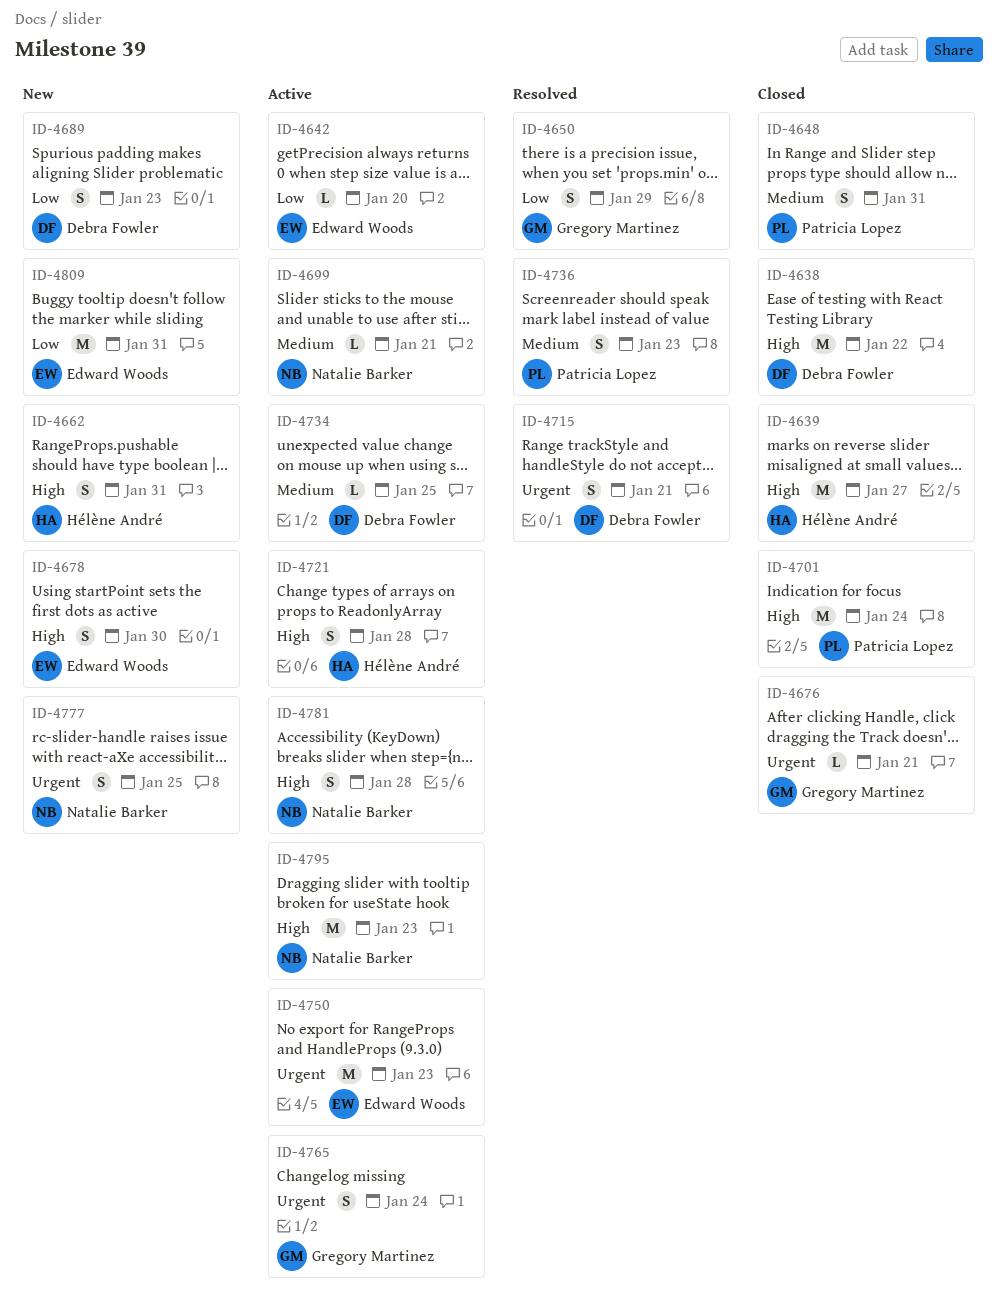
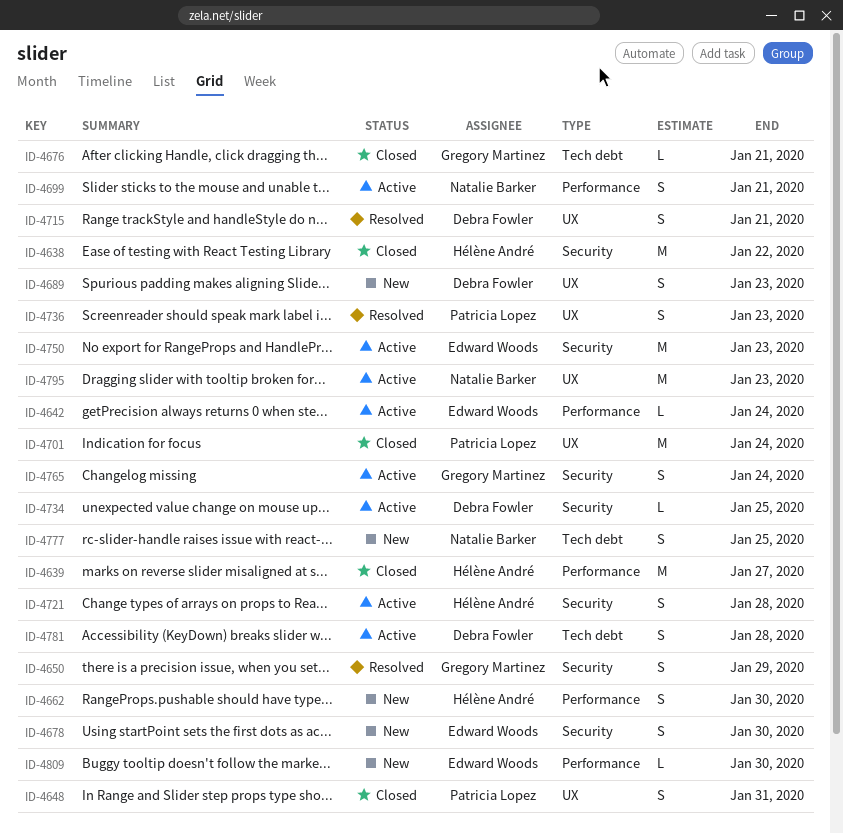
ID-4638, owner: Debra Fowler -> Hélène André
ID-4642, due: Jan 20 -> Jan 24
ID-4662, due: Jan 31 -> Jan 30
ID-4699, estimate: L -> S
ID-4781, owner: Natalie Barker -> Debra Fowler
ID-4809, estimate: M -> L
ID-4809, due: Jan 31 -> Jan 30

